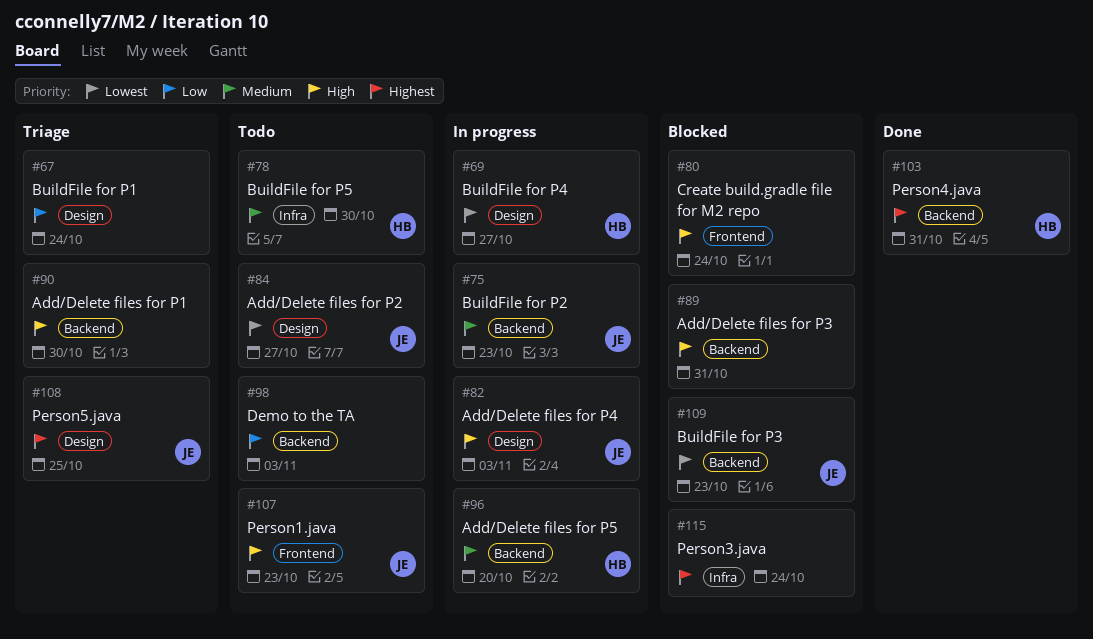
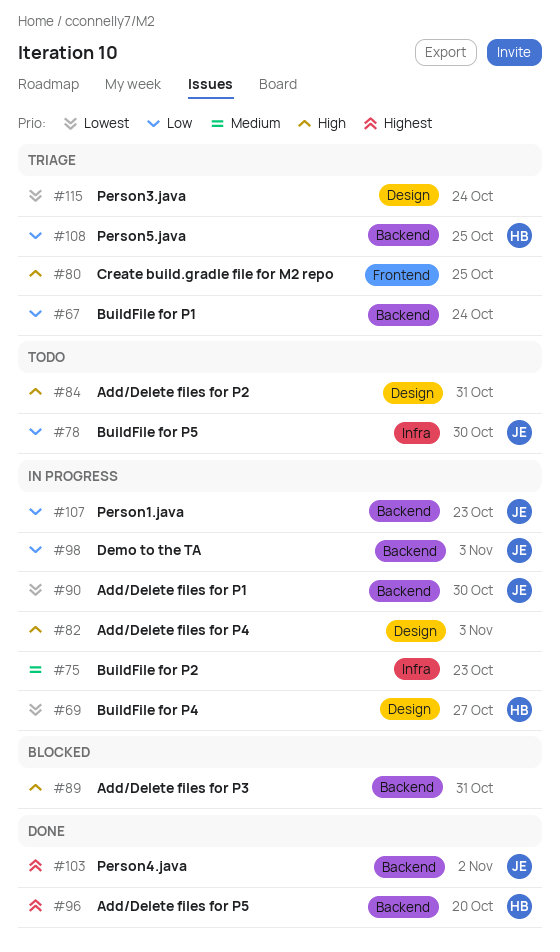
#67, label: Design -> Backend
#75, owner: JE -> none
#75, label: Backend -> Infra
#78, owner: HB -> JE
#78, priority: Medium -> Low
#80, status: Blocked -> Triage
#80, due: Oct 24 -> Oct 25
#82, owner: JE -> none
#84, owner: JE -> none
#84, priority: Lowest -> High
#84, due: Oct 27 -> Oct 31
#90, status: Triage -> In progress
#90, owner: none -> JE
#90, priority: High -> Lowest
#96, status: In progress -> Done
#96, priority: Medium -> Highest
#98, status: Todo -> In progress
#98, owner: none -> JE
#103, owner: HB -> JE
#103, due: Oct 31 -> Nov 2
#107, status: Todo -> In progress
#107, priority: High -> Low
#107, label: Frontend -> Backend
#108, owner: JE -> HB
#108, priority: Highest -> Low
#108, label: Design -> Backend
#109: present -> none
#115, status: Blocked -> Triage
#115, priority: Highest -> Lowest
#115, label: Infra -> Design

